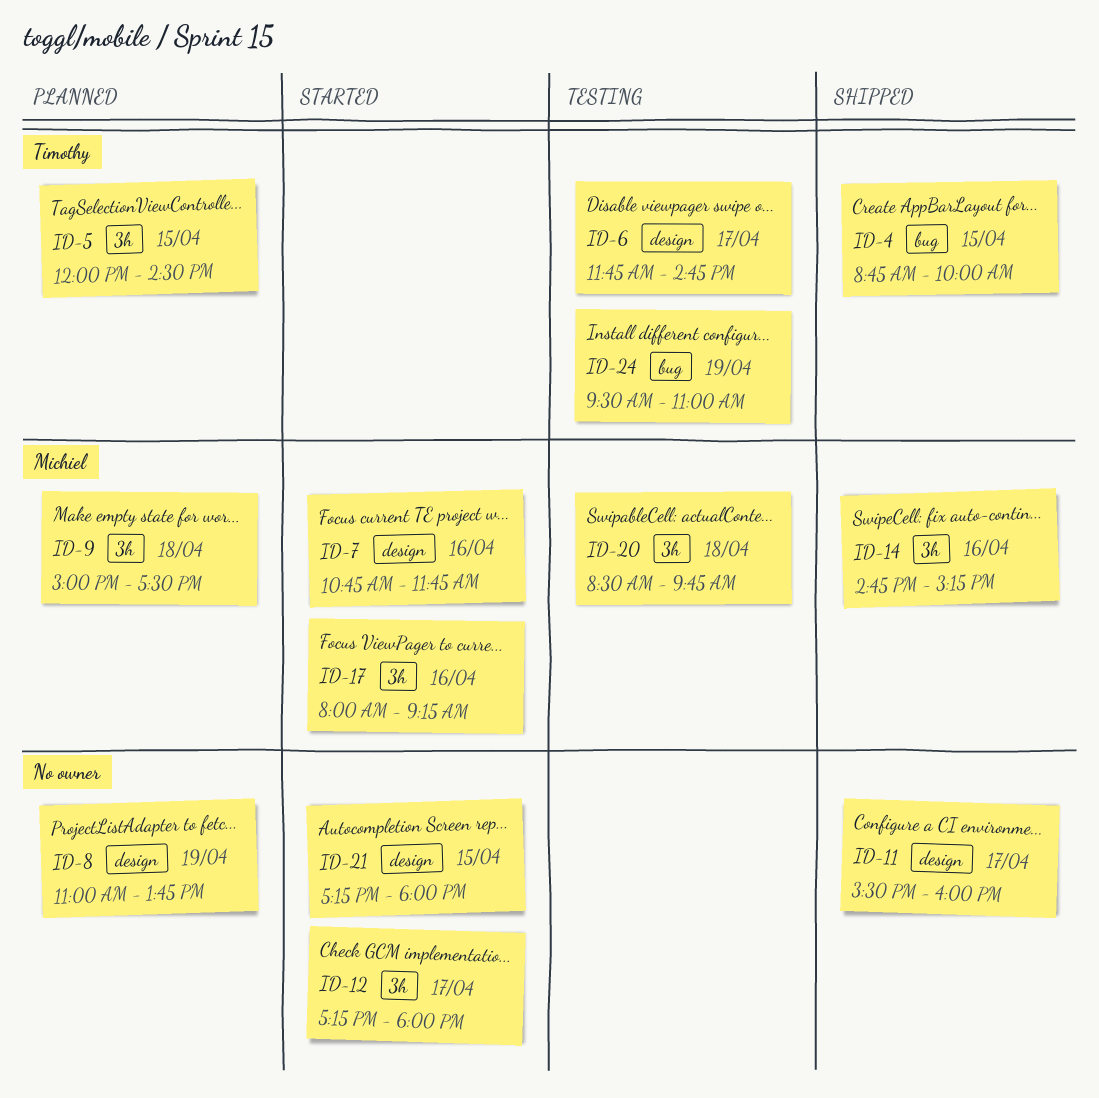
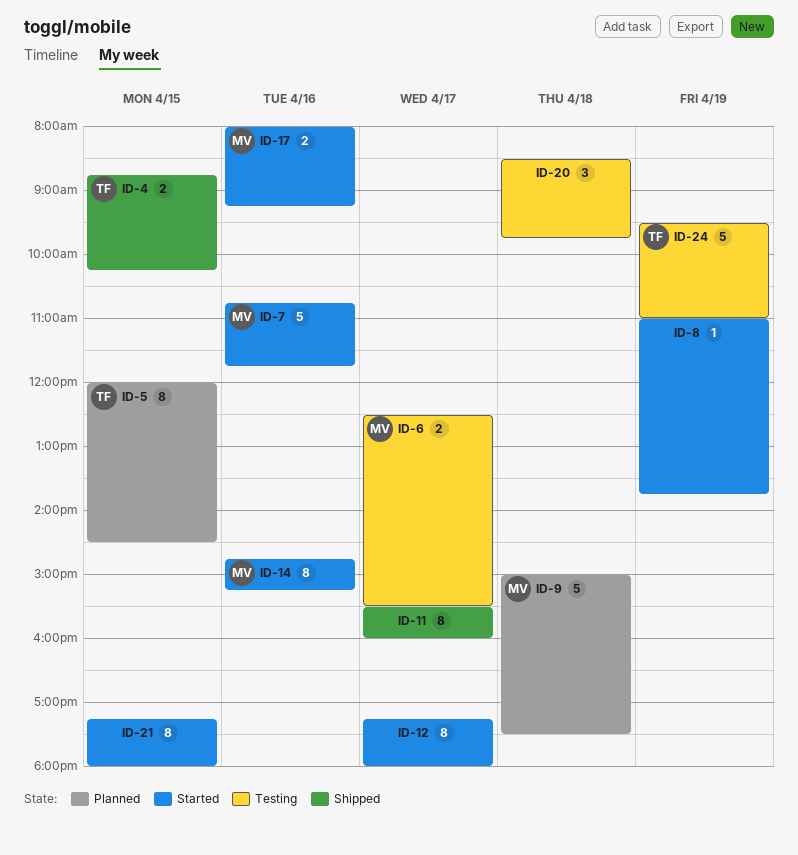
ID-4, ends: 10:00 -> 10:15
ID-6, owner: Timothy -> Michiel
ID-6, begins: 11:45 -> 12:30
ID-6, ends: 14:45 -> 15:30
ID-8, status: Planned -> Started
ID-14, status: Shipped -> Started
ID-20, owner: Michiel -> none

